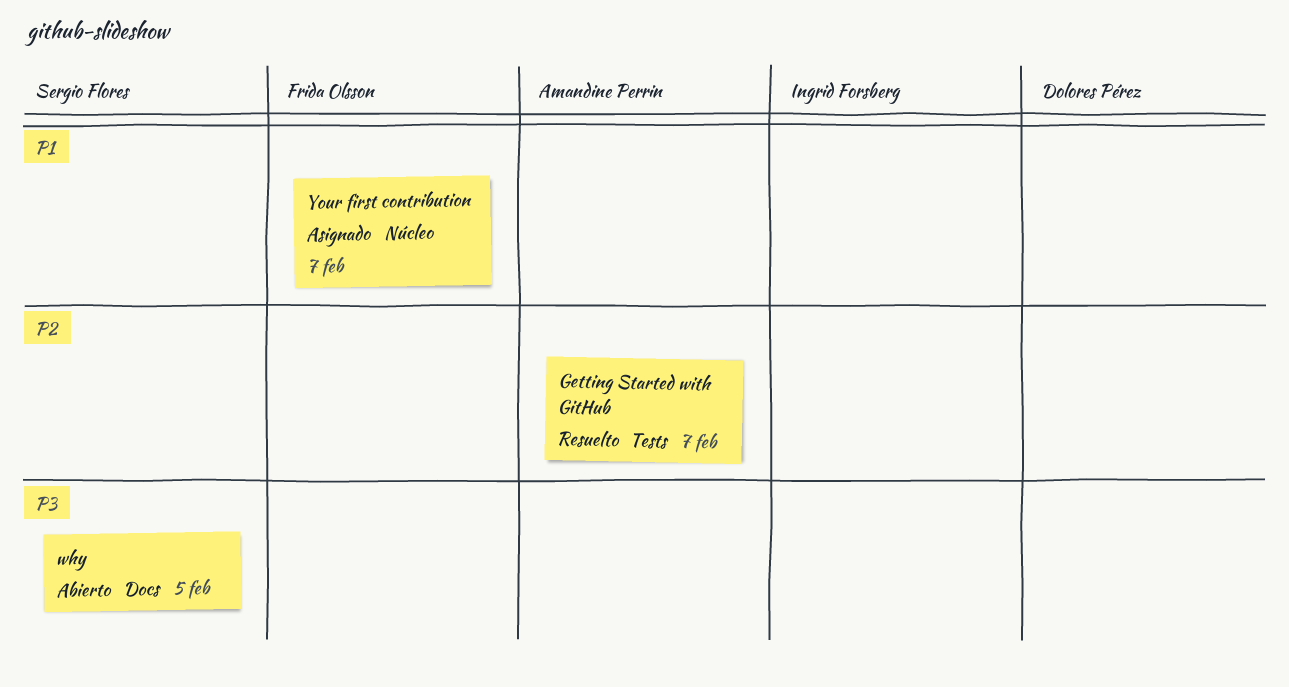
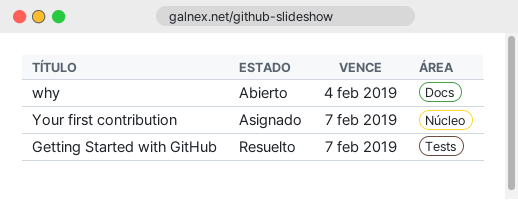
why, due: Feb 5 -> Feb 4

